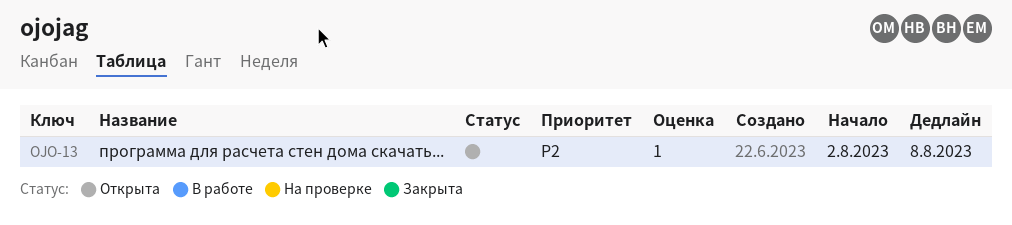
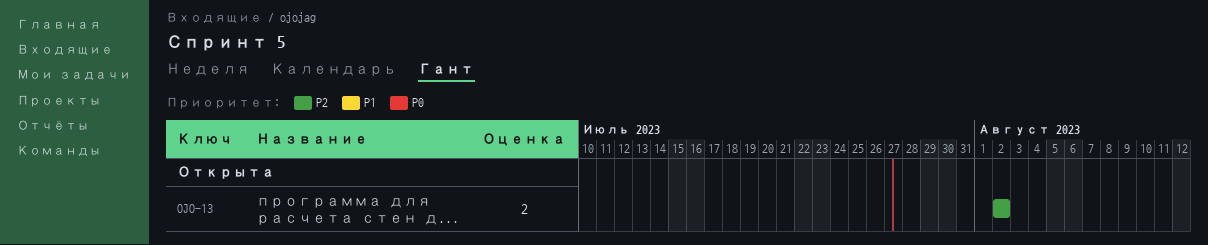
OJO-13, estimate: 1 -> 2
OJO-13, due: Aug 8 -> Aug 2

